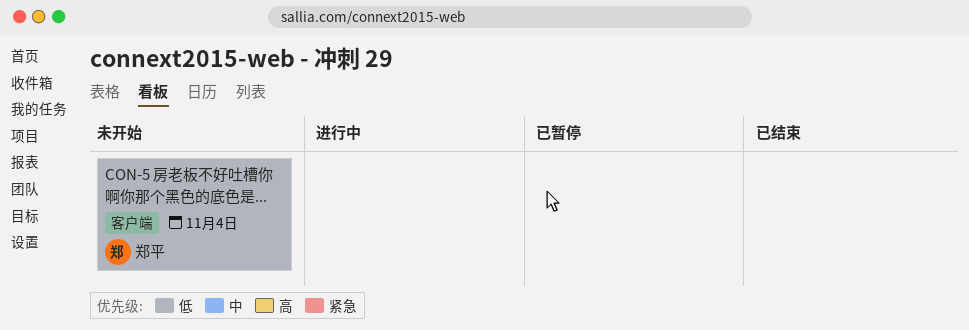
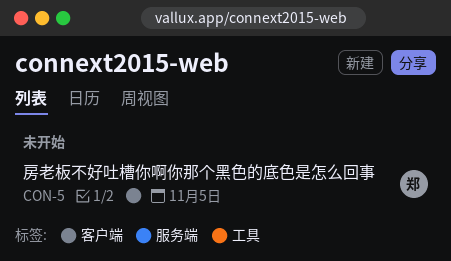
CON-5, due: Nov 4 -> Nov 5

